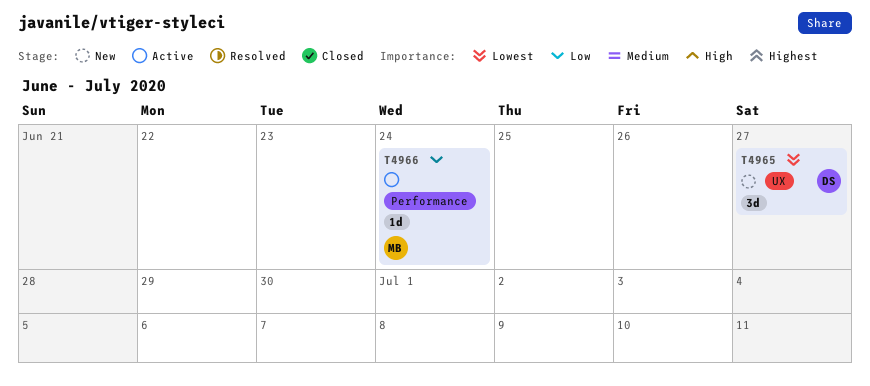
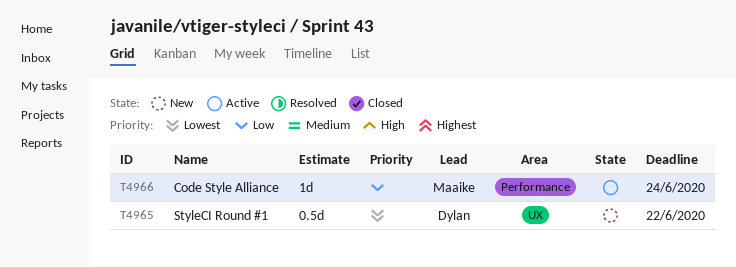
T4965, estimate: 3d -> 0.5d
T4965, due: Jun 27 -> Jun 22

